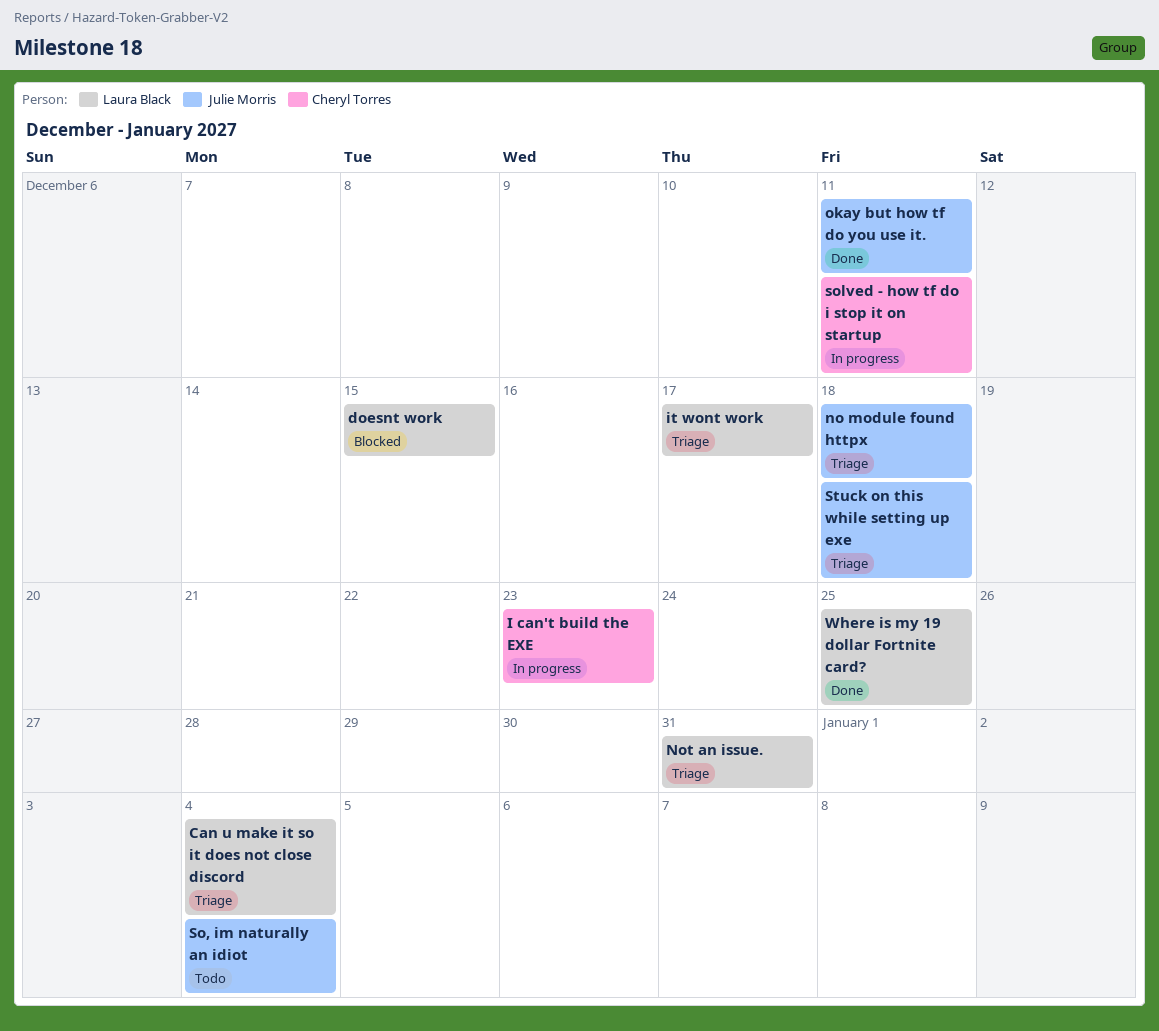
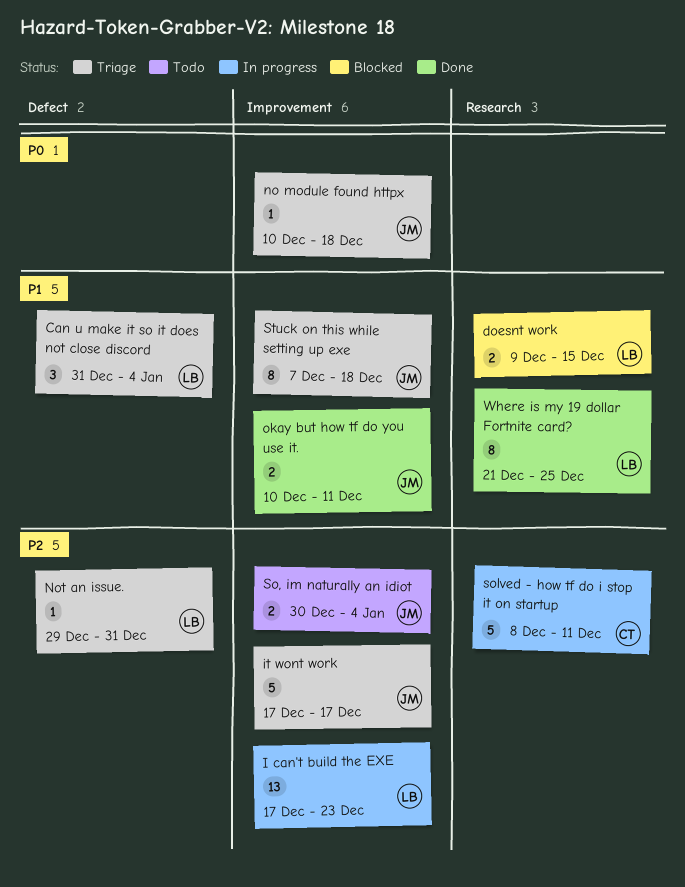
I can't build the EXE, owner: Cheryl Torres -> Laura Black
it wont work, owner: Laura Black -> Julie Morris

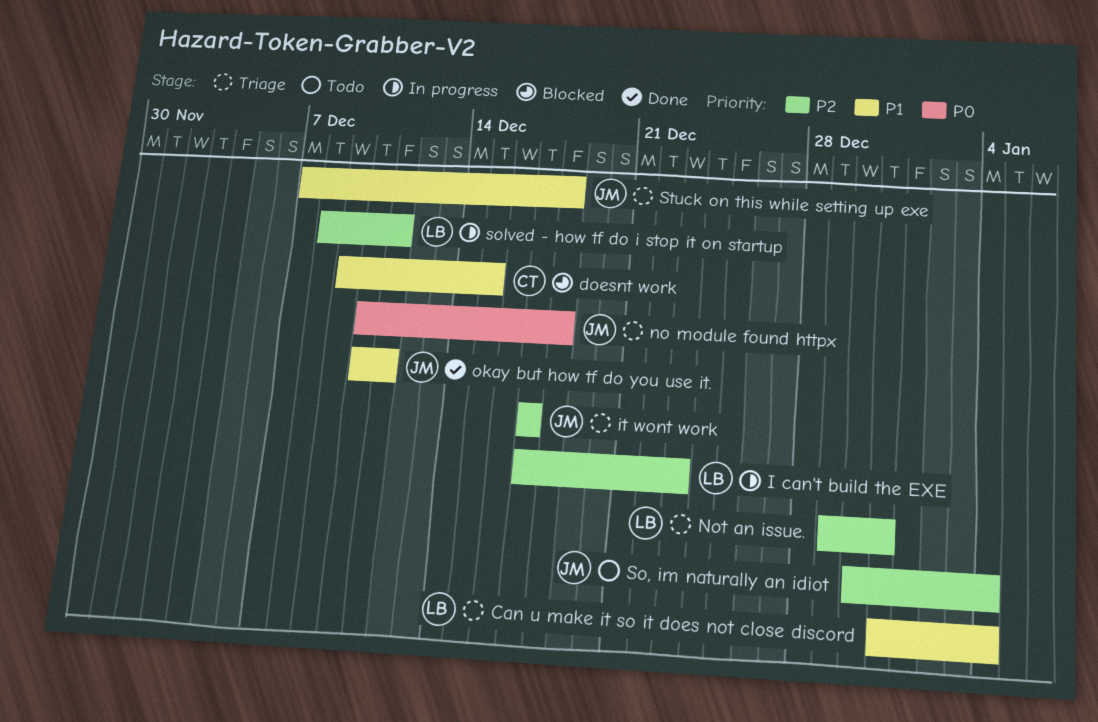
doesnt work, owner: LB -> CT
solved - how tf do i stop it on startup, owner: CT -> LB
Where is my 19 dollar Fortnite card?: present -> none

